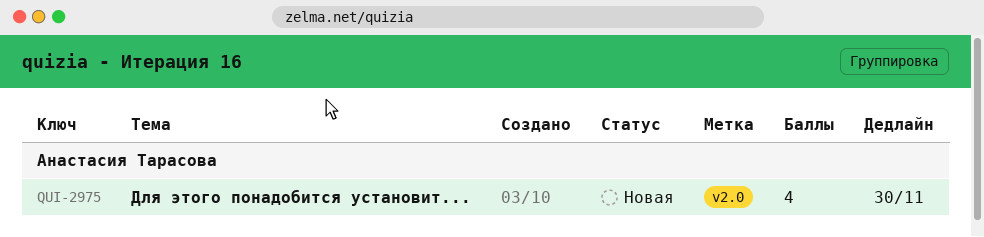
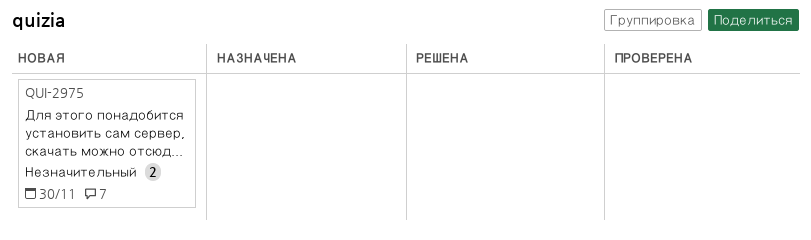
QUI-2975, estimate: 4 -> 2

